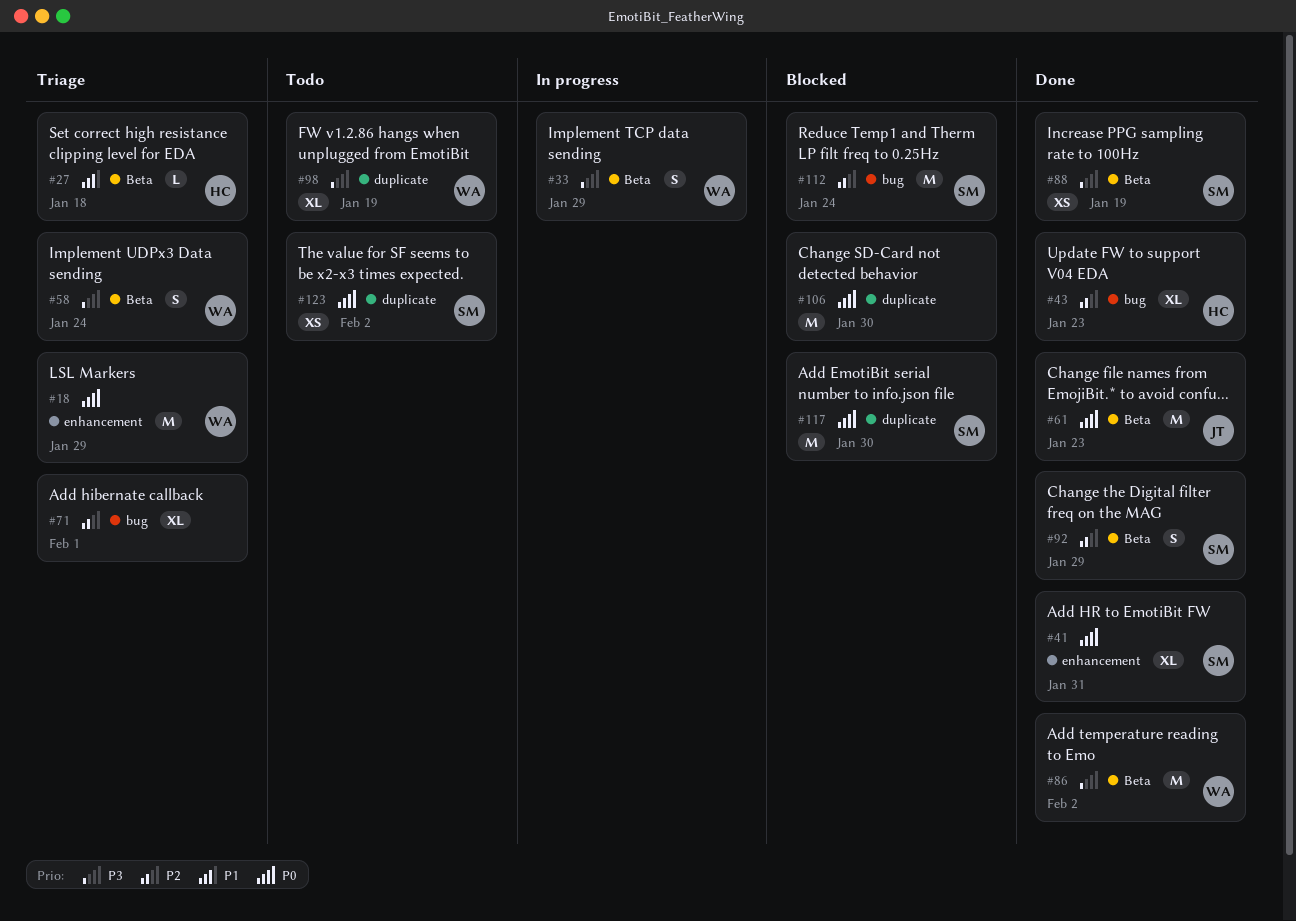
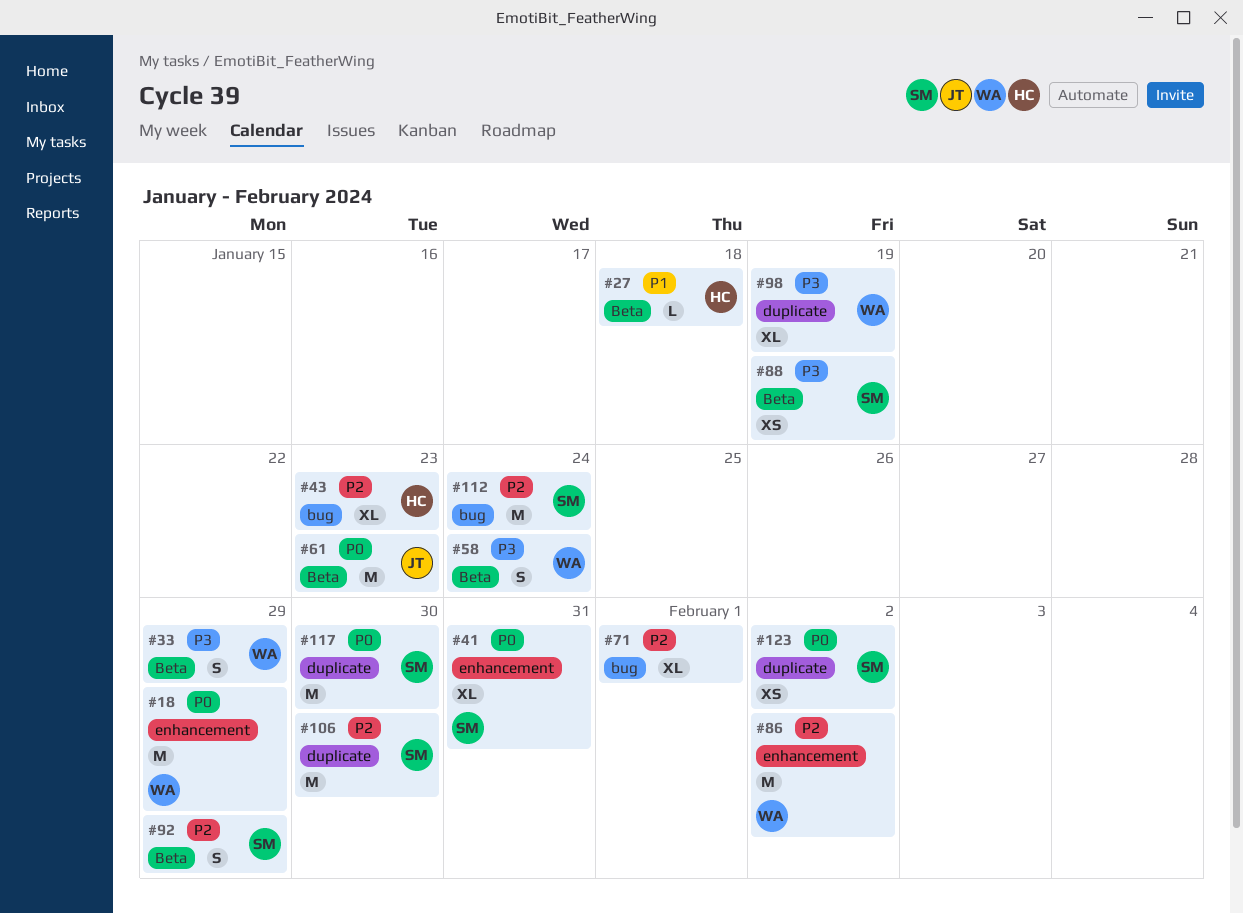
#86, priority: P3 -> P2
#86, label: Beta -> enhancement
#106, owner: none -> SM
#106, priority: P0 -> P2

